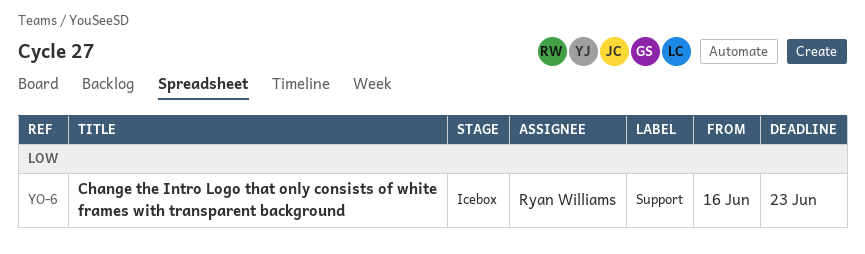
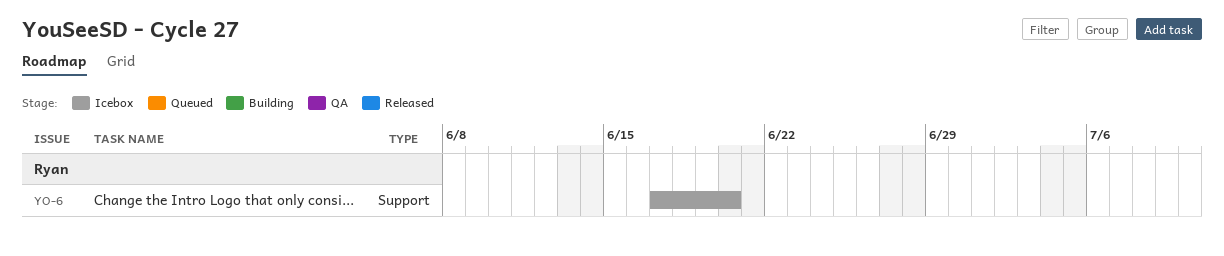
YO-6, start: Jun 16 -> Jun 17
YO-6, due: Jun 23 -> Jun 20

